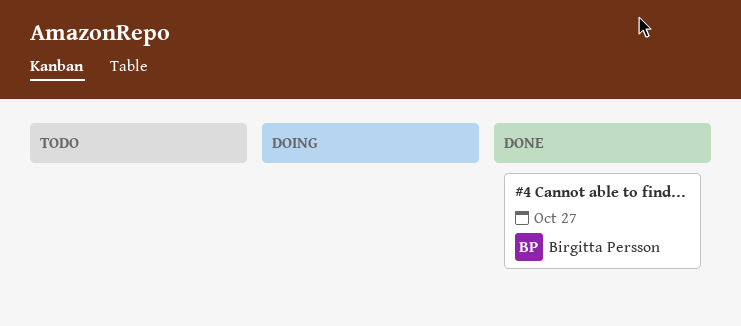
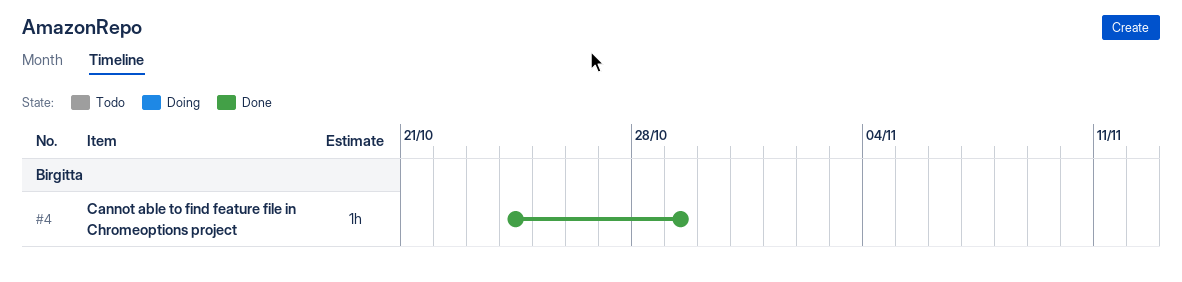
#4, due: Oct 27 -> Oct 29

